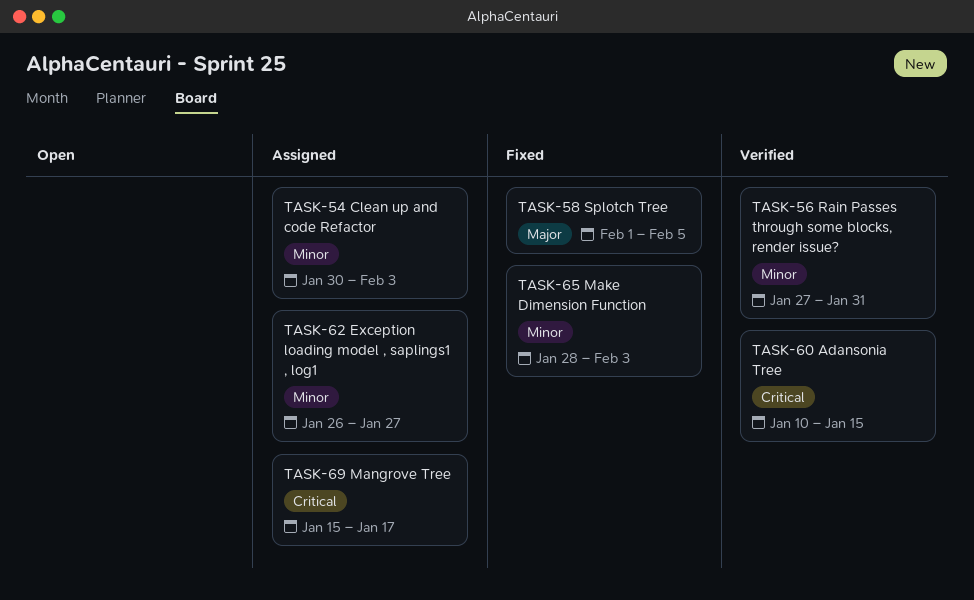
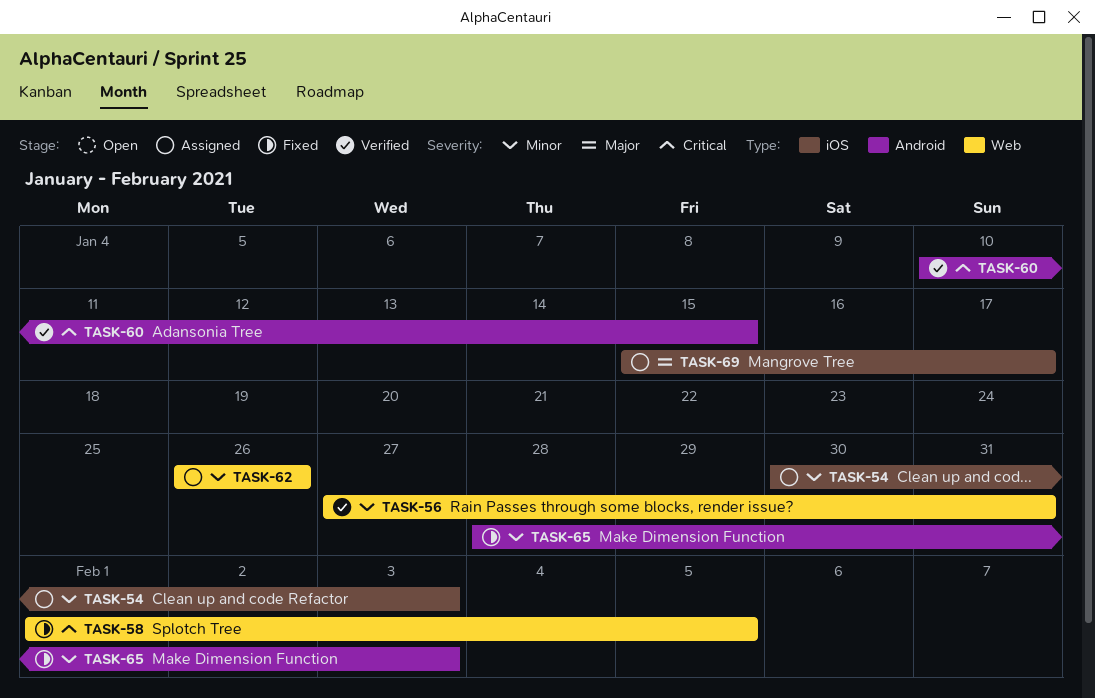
TASK-58, priority: Major -> Critical
TASK-62, due: Jan 27 -> Jan 26
TASK-69, priority: Critical -> Major

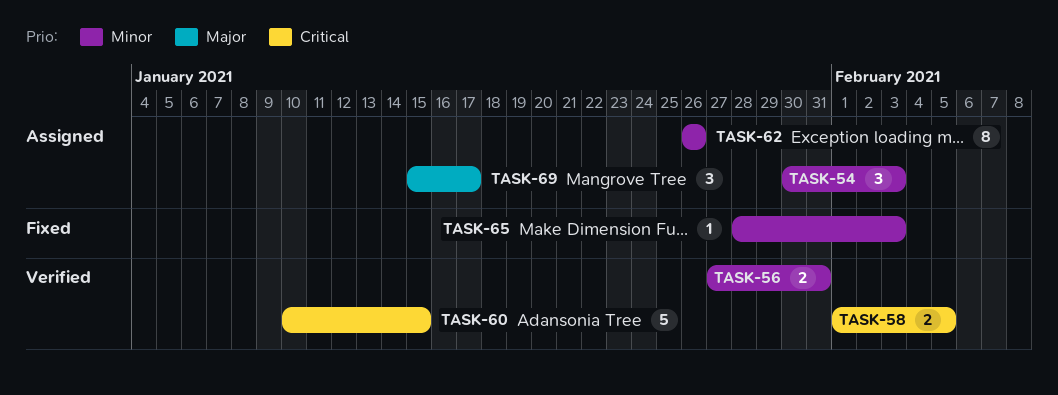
TASK-58, status: Fixed -> Verified

